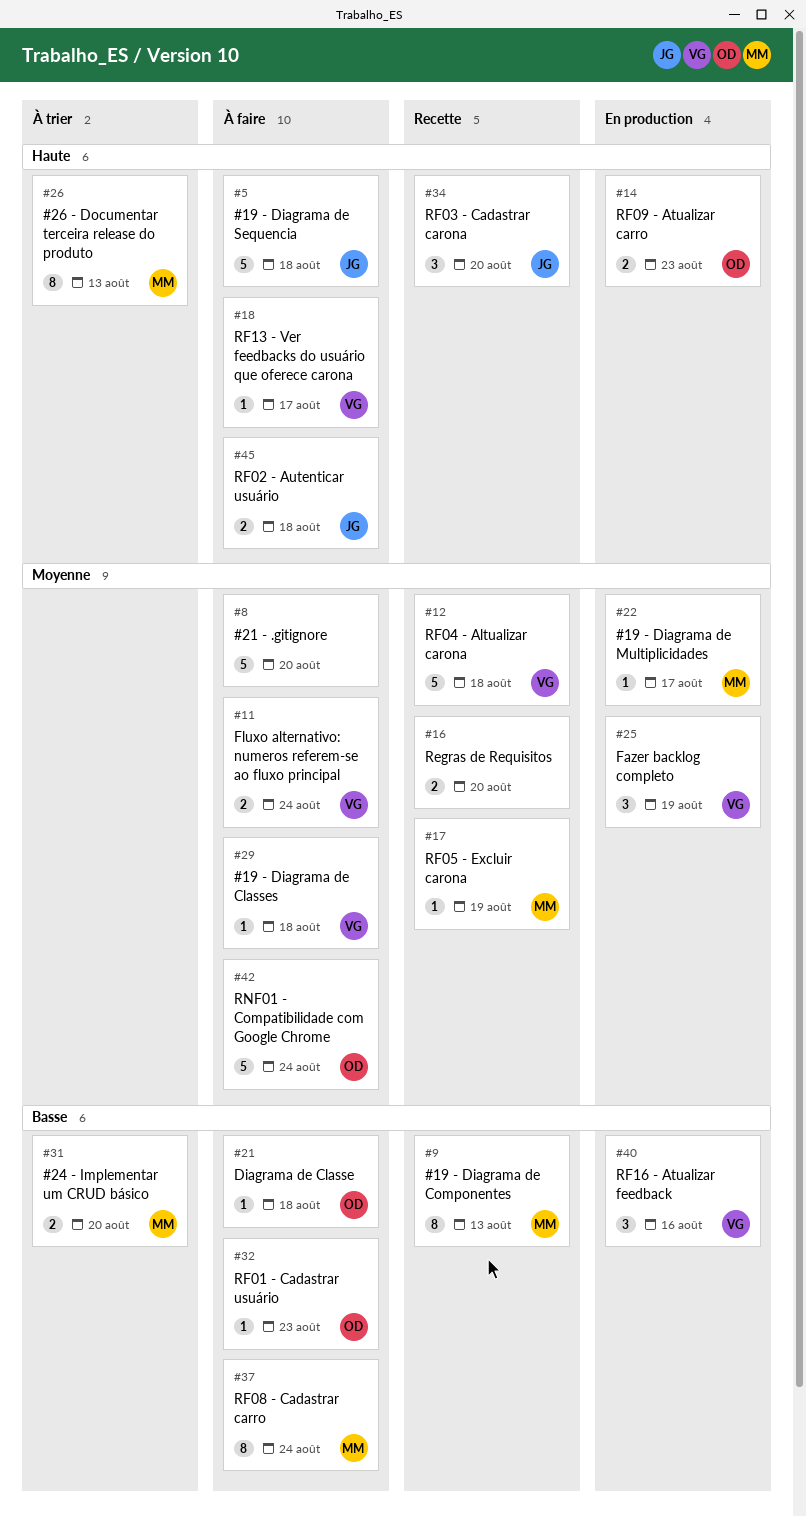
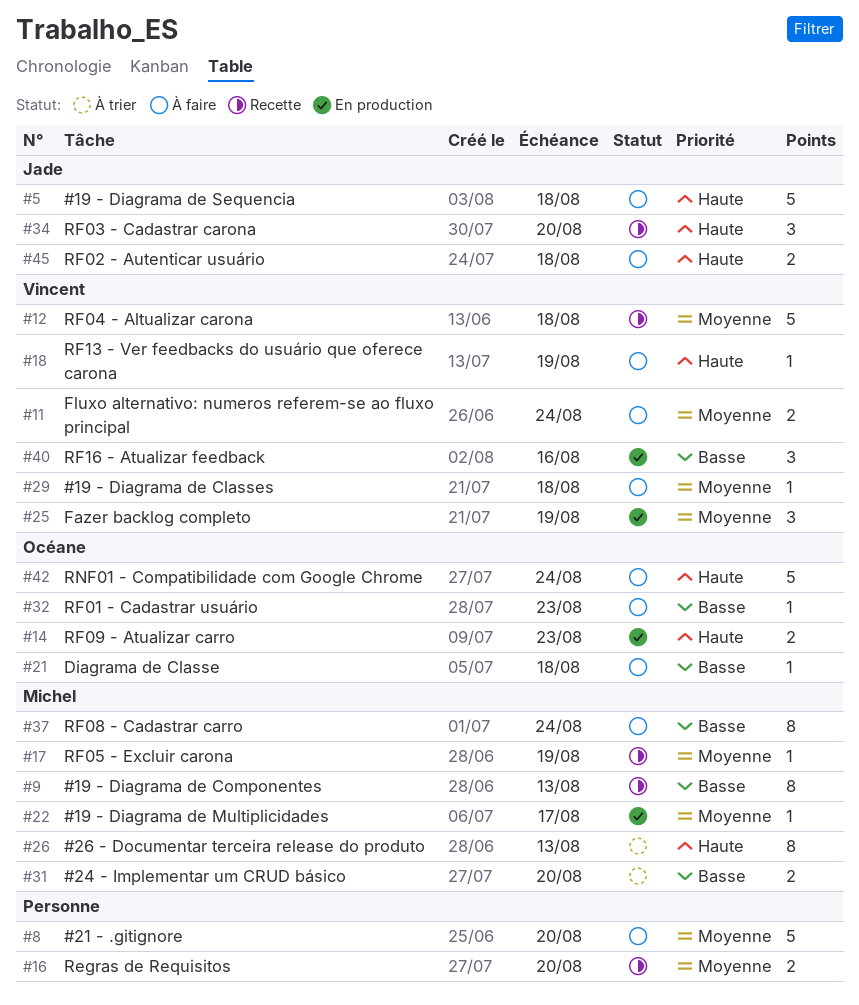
#18, due: Aug 17 -> Aug 19
#42, priority: Moyenne -> Haute

